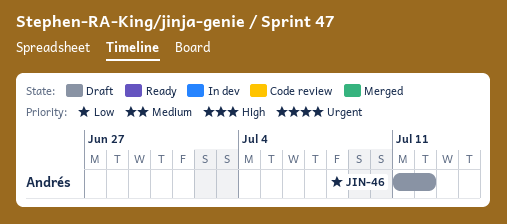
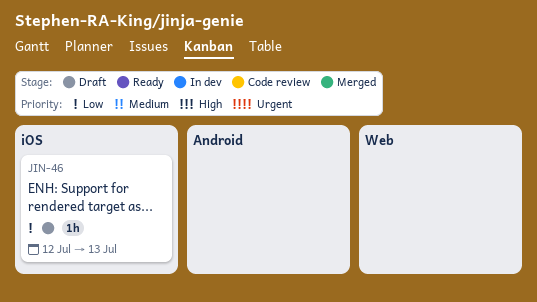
JIN-46, start: Jul 11 -> Jul 12
JIN-46, due: Jul 12 -> Jul 13

